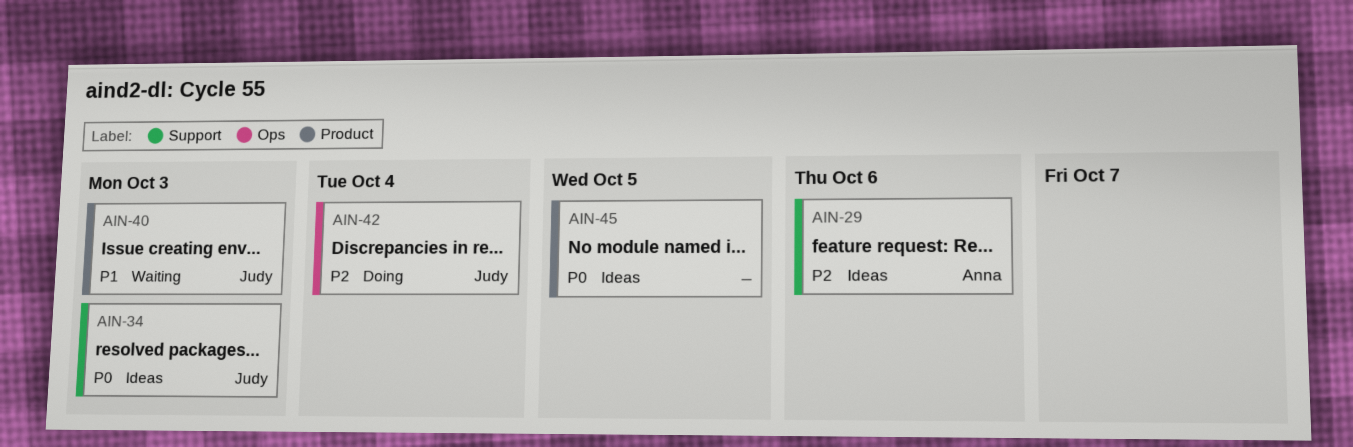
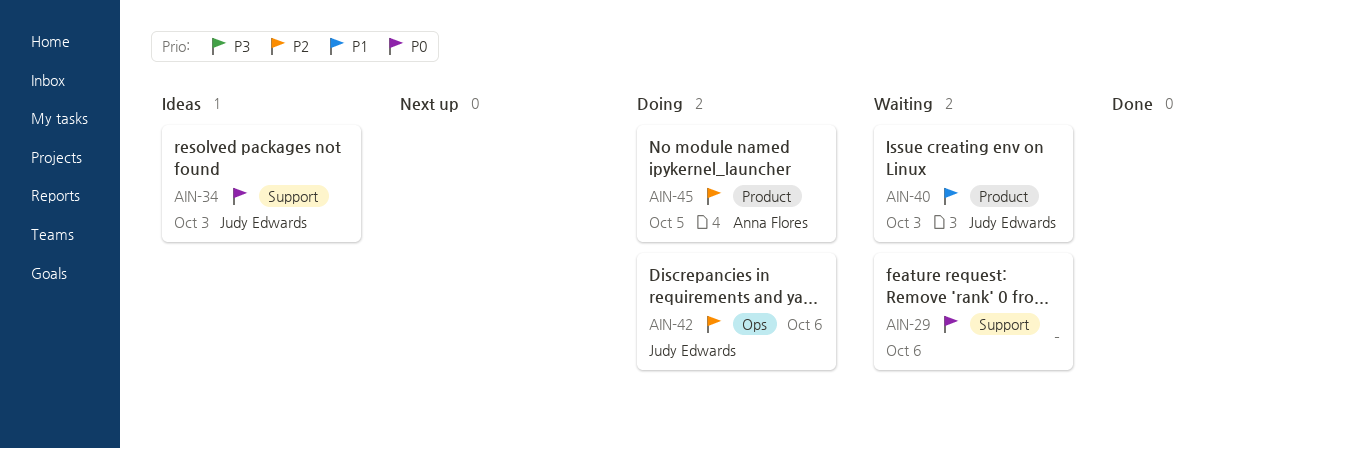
AIN-29, status: Ideas -> Waiting
AIN-29, owner: Anna Flores -> none
AIN-29, priority: P2 -> P0
AIN-42, due: Oct 4 -> Oct 6
AIN-45, status: Ideas -> Doing
AIN-45, owner: none -> Anna Flores
AIN-45, priority: P0 -> P2

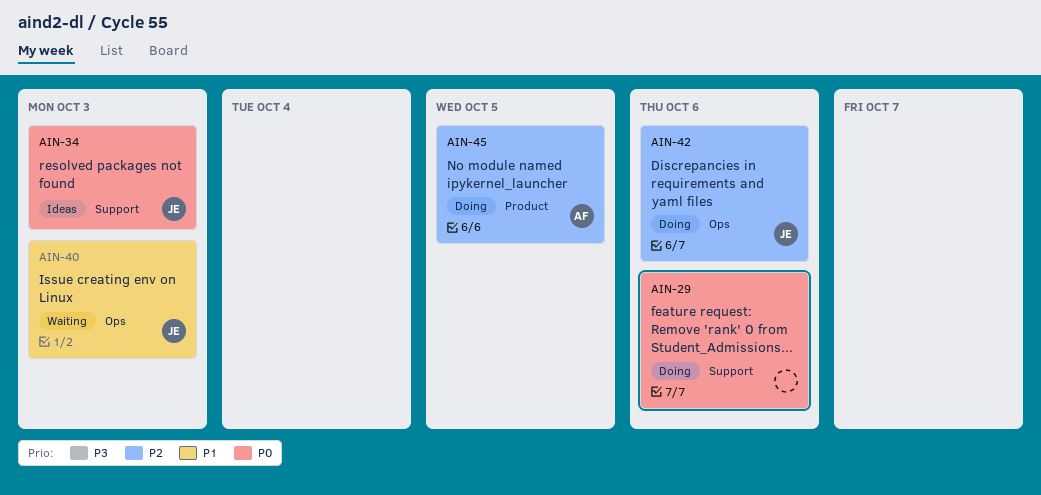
AIN-29, status: Waiting -> Doing
AIN-40, label: Product -> Ops

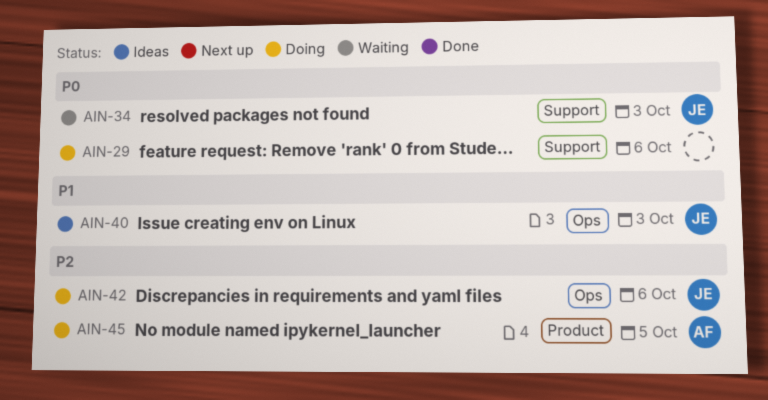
AIN-34, status: Ideas -> Waiting
AIN-40, status: Waiting -> Ideas

